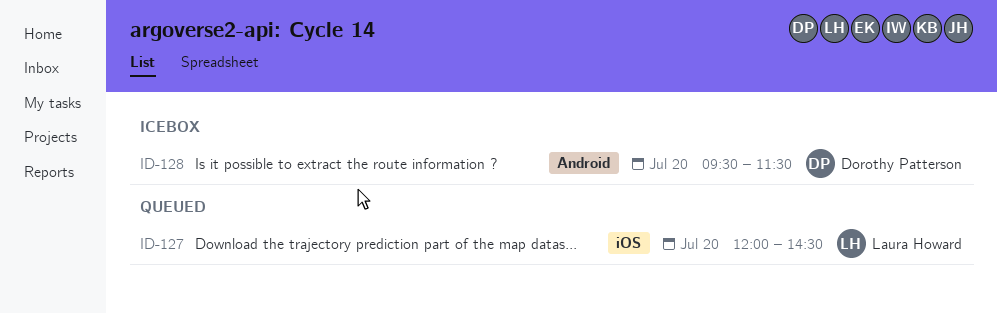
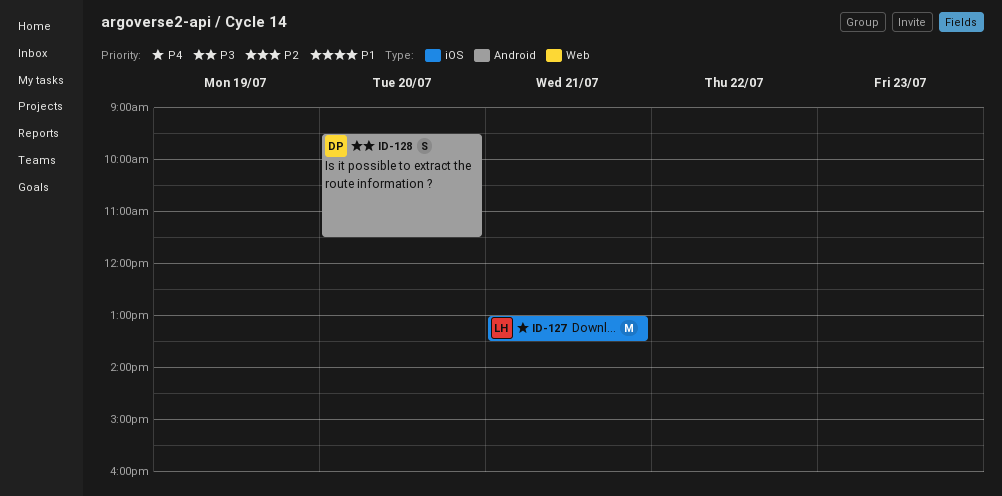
ID-127, day: Jul 20 -> Jul 21
ID-127, begins: 12:00 -> 13:00
ID-127, ends: 14:30 -> 13:30

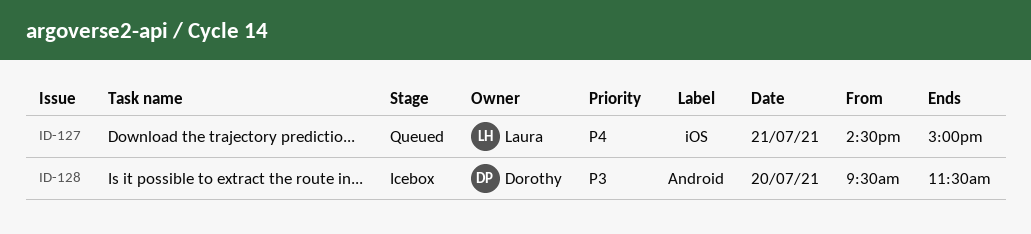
ID-127, begins: 13:00 -> 14:30
ID-127, ends: 13:30 -> 15:00

